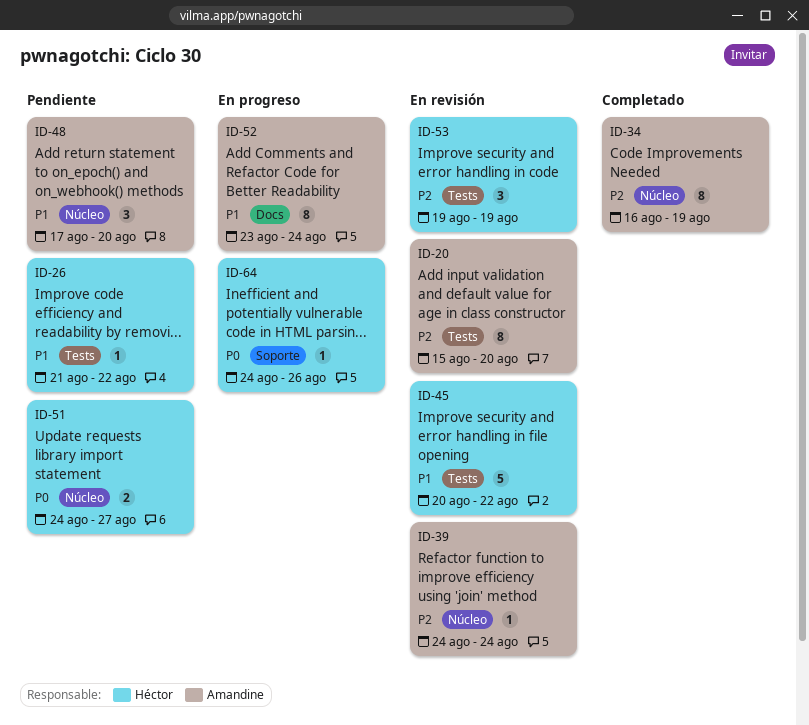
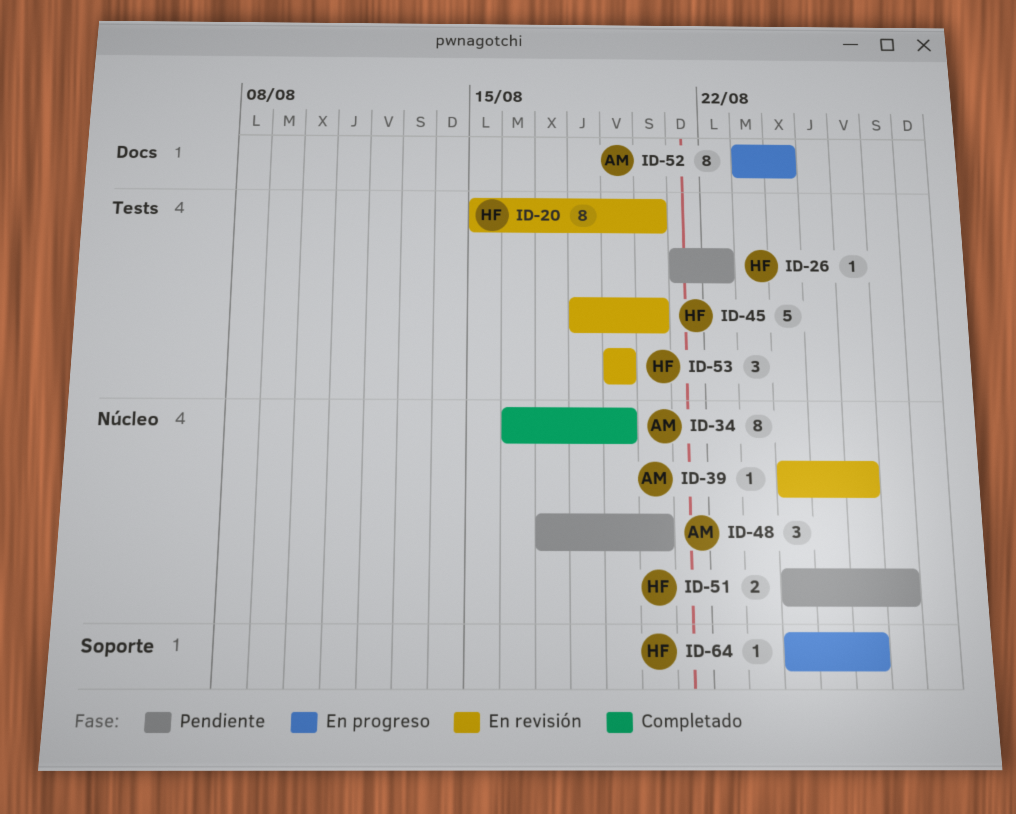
ID-20, owner: Amandine -> Héctor
ID-39, due: Aug 24 -> Aug 26
ID-45, start: Aug 20 -> Aug 18
ID-45, due: Aug 22 -> Aug 20

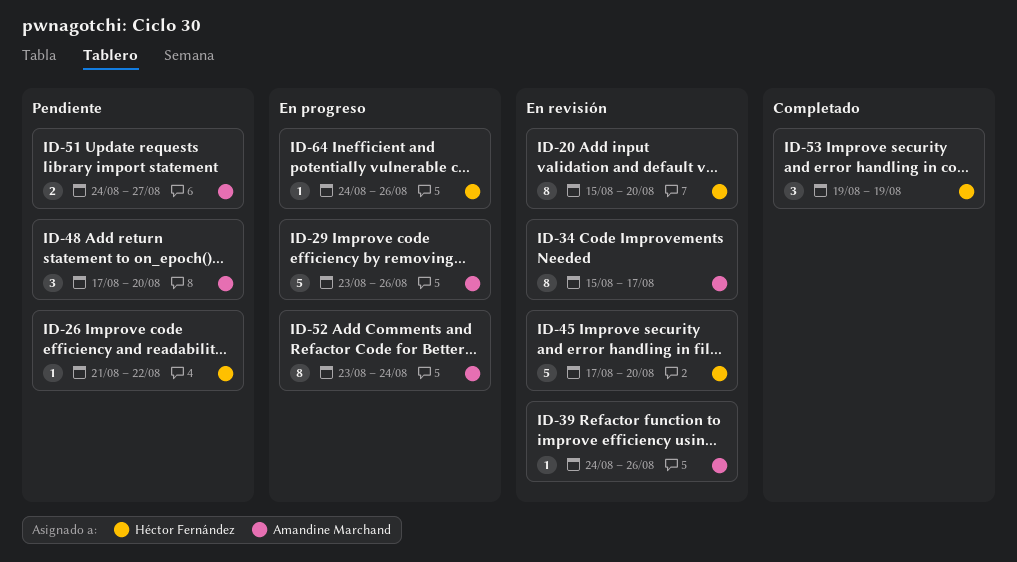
ID-29: none -> present
ID-34, status: Completado -> En revisión
ID-34, start: Aug 16 -> Aug 15
ID-34, due: Aug 19 -> Aug 17
ID-45, start: Aug 18 -> Aug 17
ID-51, owner: Héctor Fernández -> Amandine Marchand
ID-53, status: En revisión -> Completado

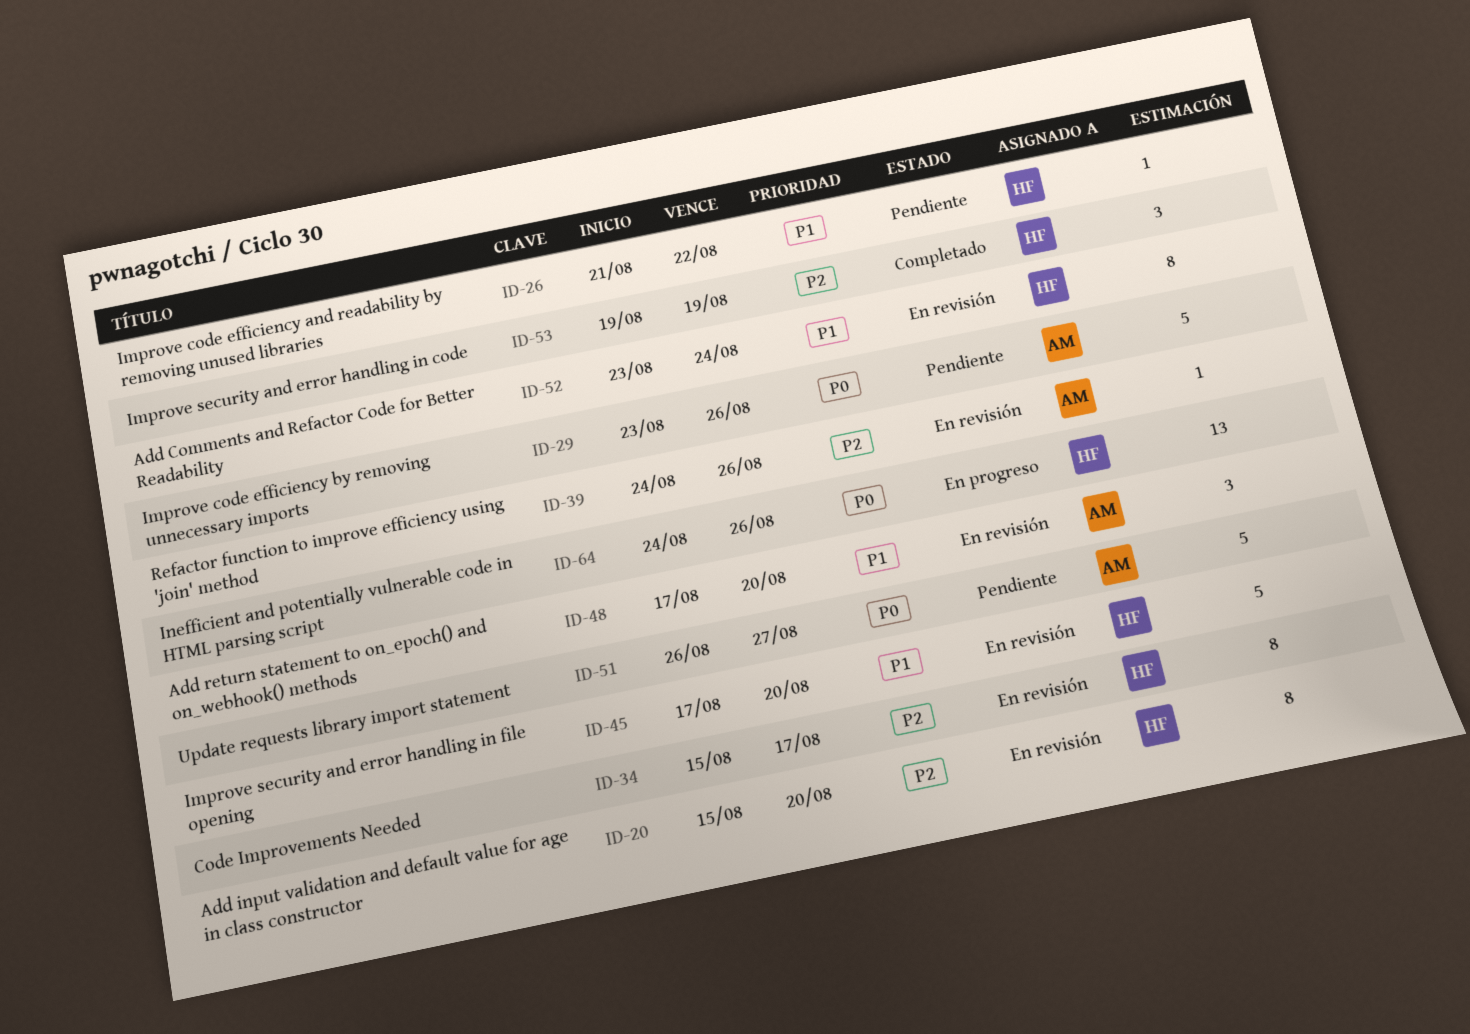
ID-29, status: En progreso -> Pendiente
ID-34, owner: Amandine Marchand -> Héctor Fernández
ID-48, status: Pendiente -> En revisión
ID-51, estimate: 2 -> 5
ID-51, start: Aug 24 -> Aug 26
ID-52, status: En progreso -> En revisión
ID-52, owner: Amandine Marchand -> Héctor Fernández
ID-64, estimate: 1 -> 13

